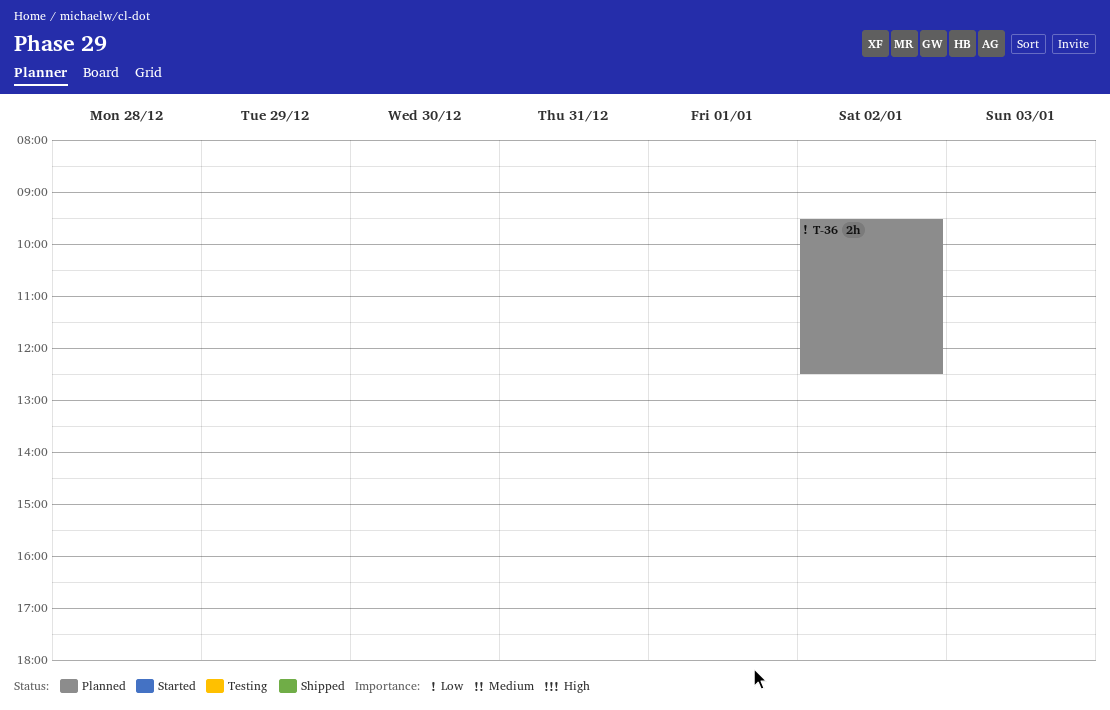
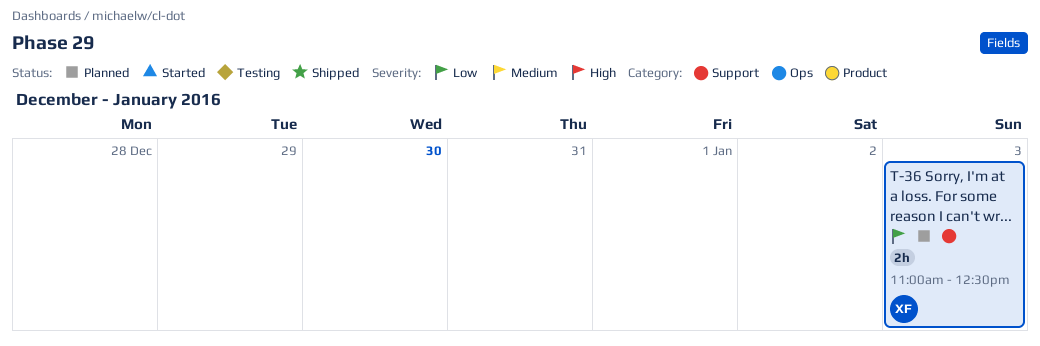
T-36, day: Jan 2 -> Jan 3
T-36, begins: 09:30 -> 11:00

